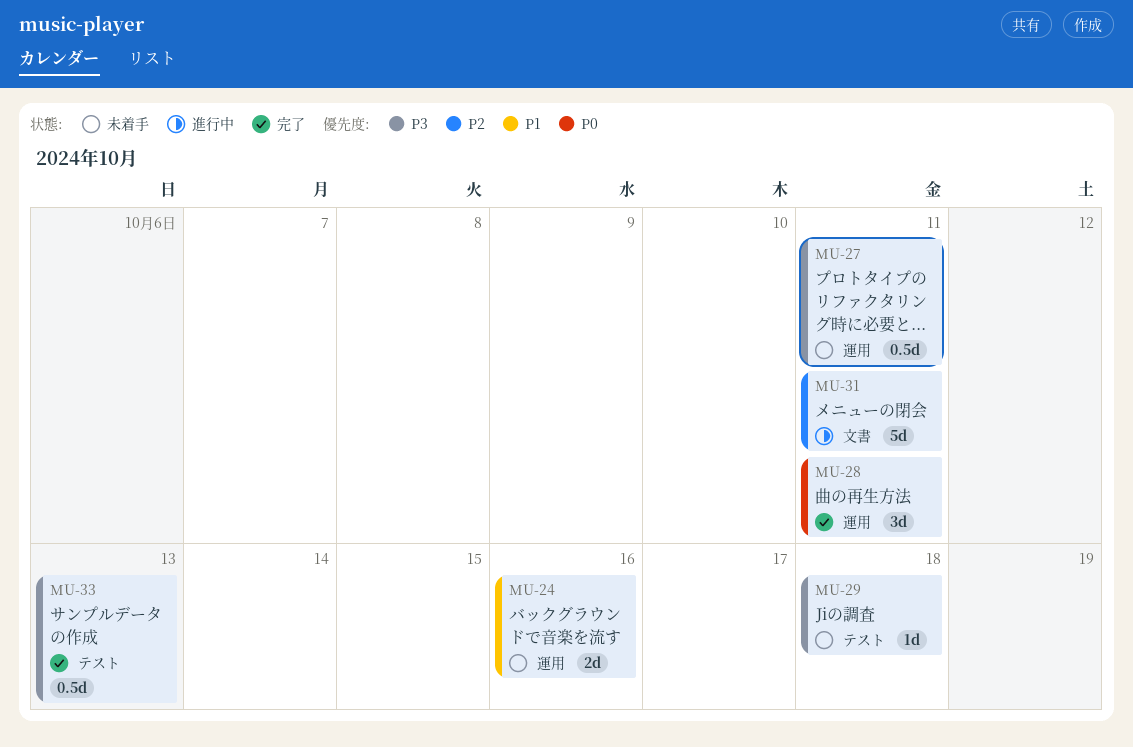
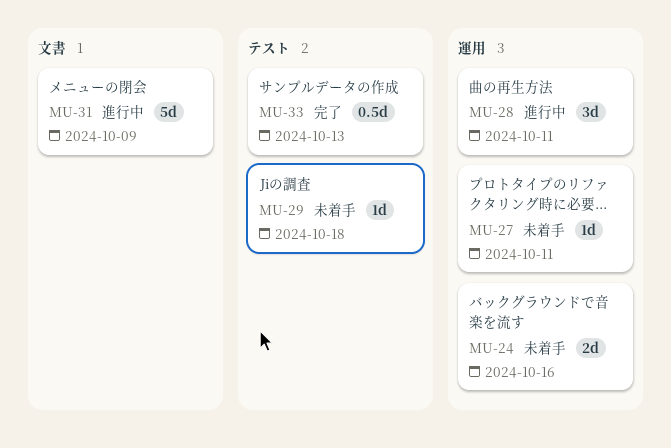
MU-27, estimate: 0.5d -> 1d
MU-28, status: 完了 -> 進行中
MU-31, due: Oct 11 -> Oct 9

